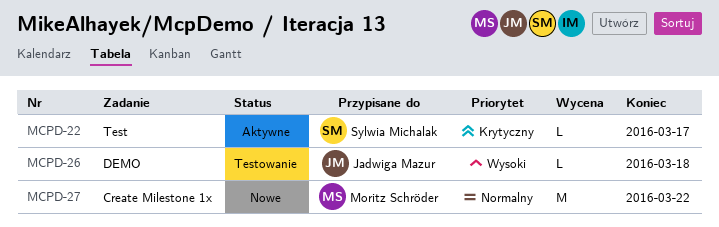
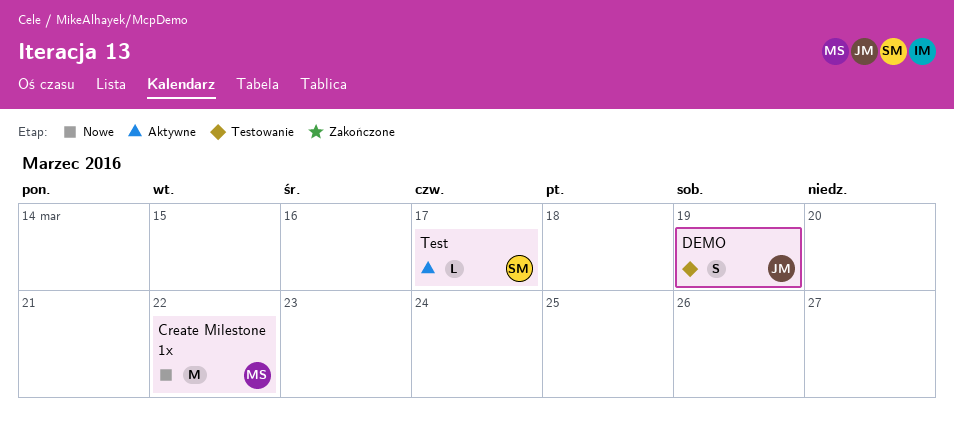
DEMO, estimate: L -> S
DEMO, due: Mar 18 -> Mar 19

